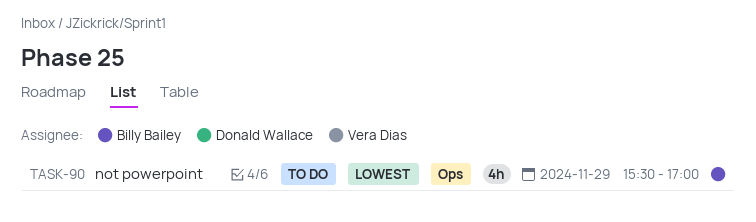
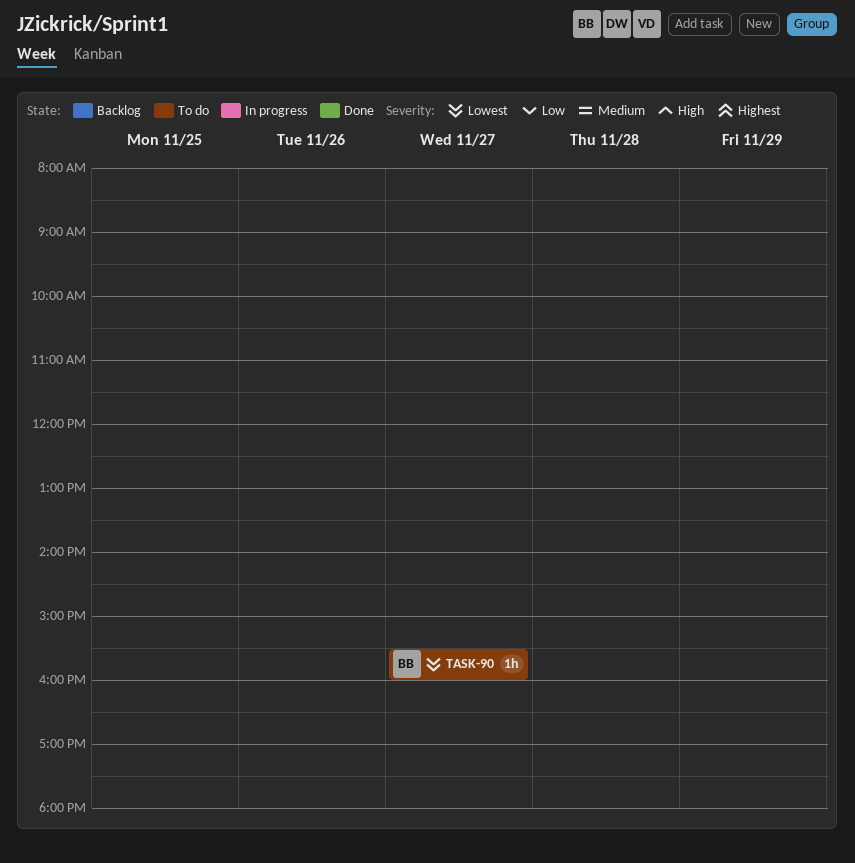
TASK-90, estimate: 4h -> 1h
TASK-90, day: Nov 29 -> Nov 27
TASK-90, ends: 17:00 -> 16:00

